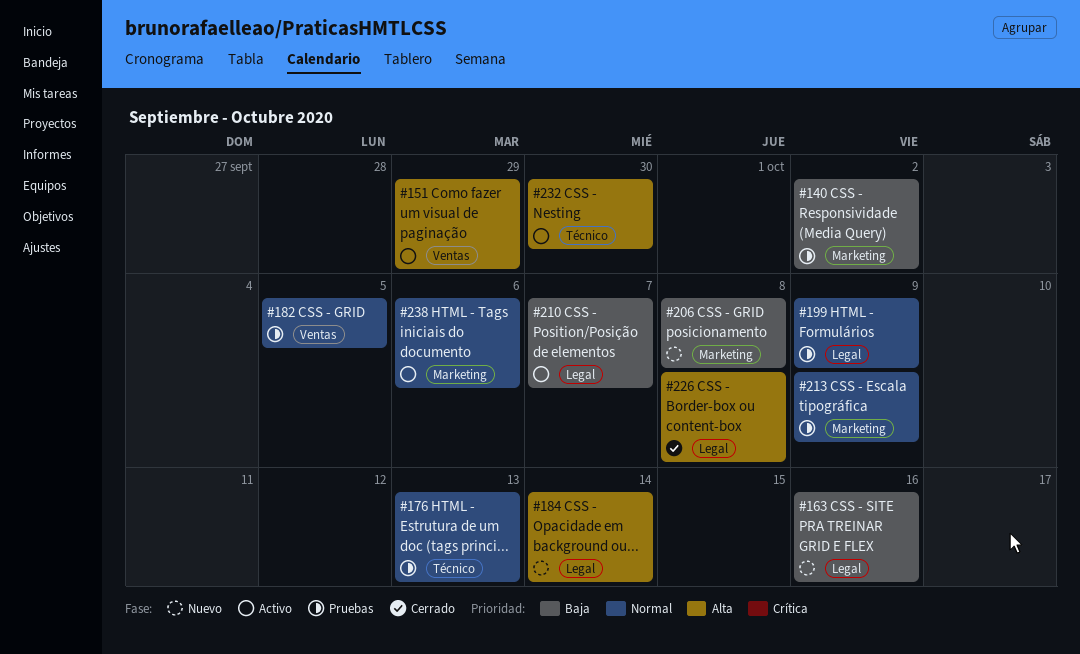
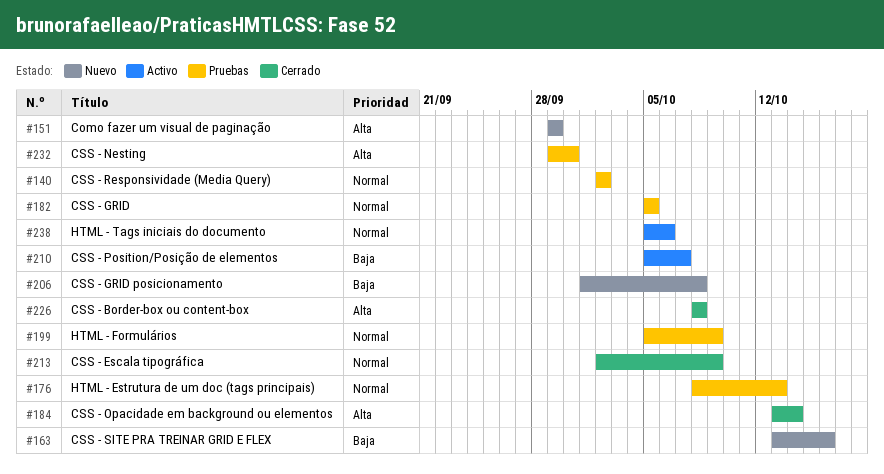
#140, priority: Baja -> Normal
#151, status: Activo -> Nuevo
#184, status: Nuevo -> Cerrado
#213, status: Pruebas -> Cerrado
#232, status: Activo -> Pruebas

